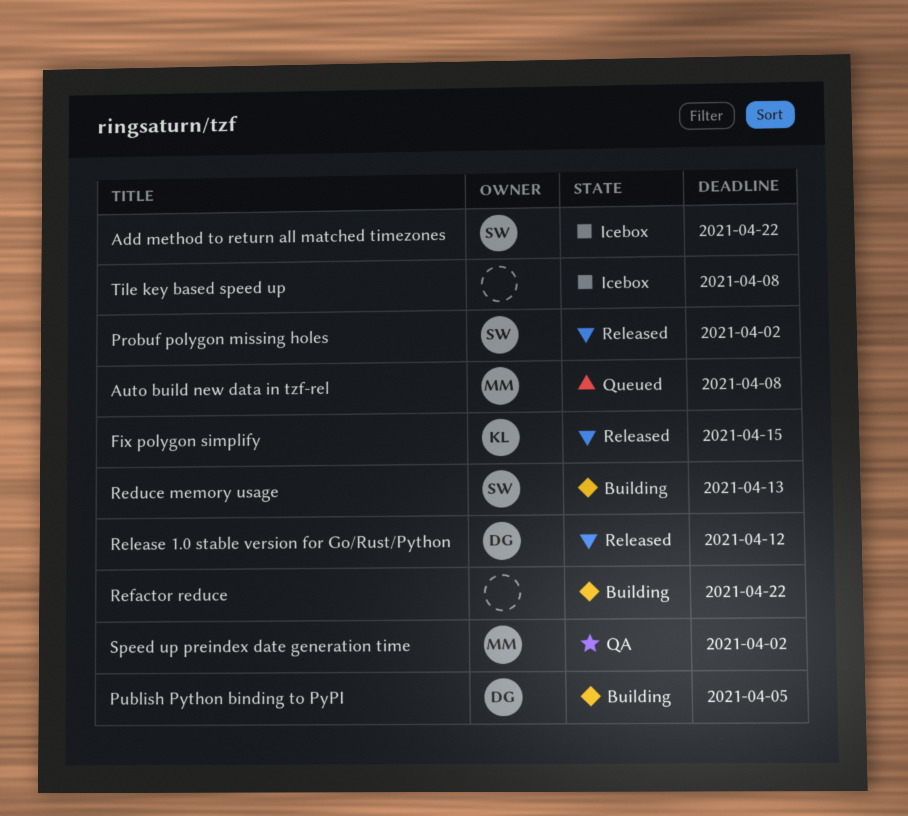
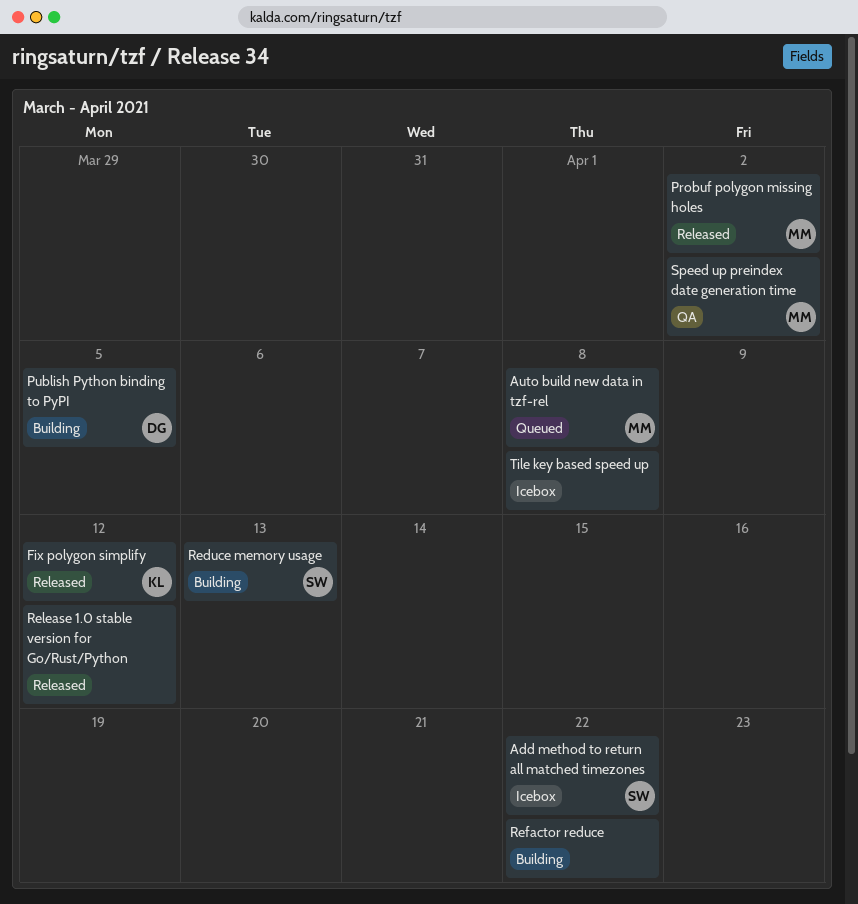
Fix polygon simplify, due: Apr 15 -> Apr 12
Probuf polygon missing holes, owner: SW -> MM
Release 1.0 stable version for Go/Rust/Python, owner: DG -> none

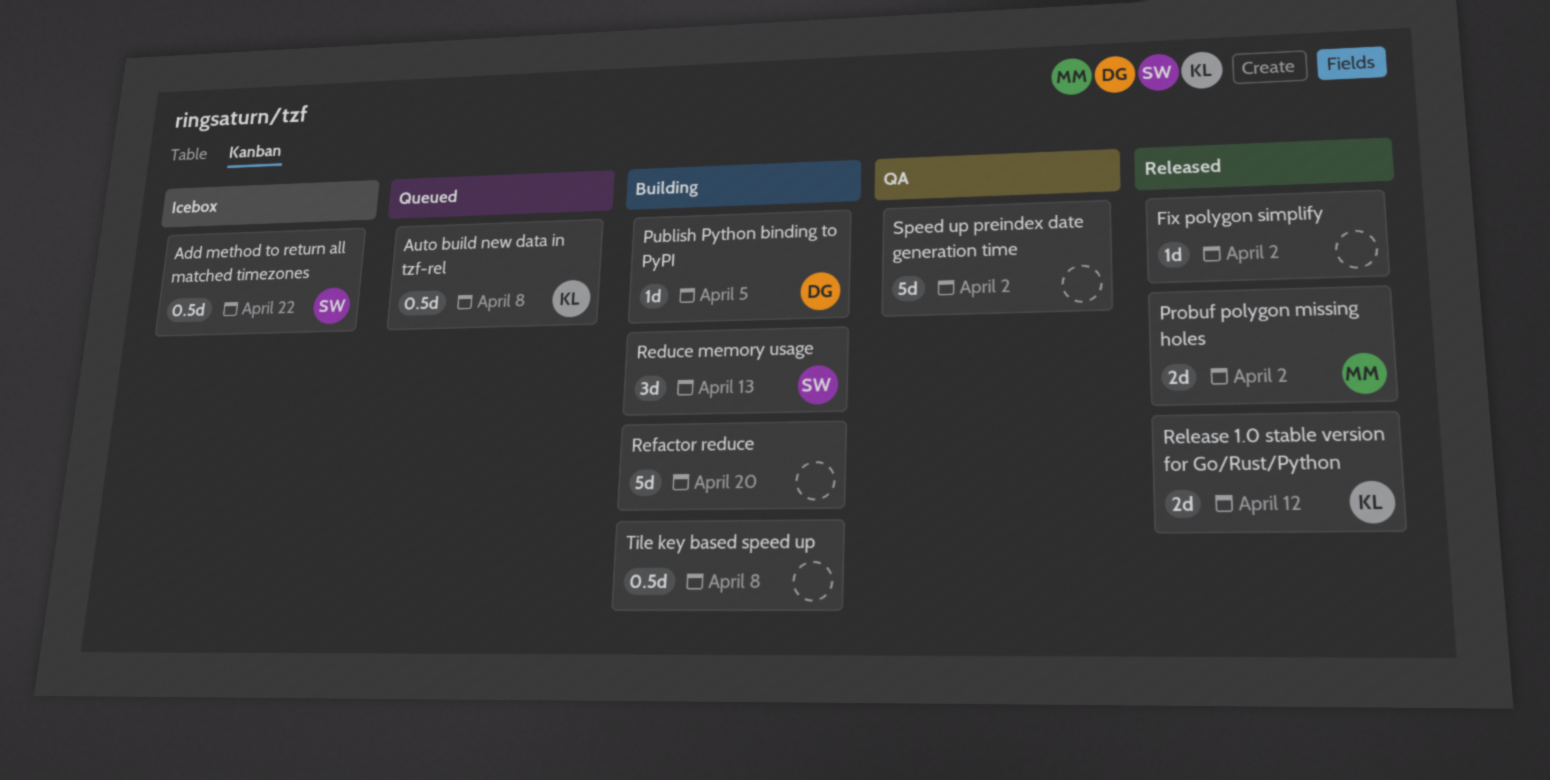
Auto build new data in tzf-rel, owner: MM -> KL
Fix polygon simplify, owner: KL -> none
Fix polygon simplify, due: Apr 12 -> Apr 2
Refactor reduce, due: Apr 22 -> Apr 20
Release 1.0 stable version for Go/Rust/Python, owner: none -> KL
Speed up preindex date generation time, owner: MM -> none
Tile key based speed up, status: Icebox -> Building

